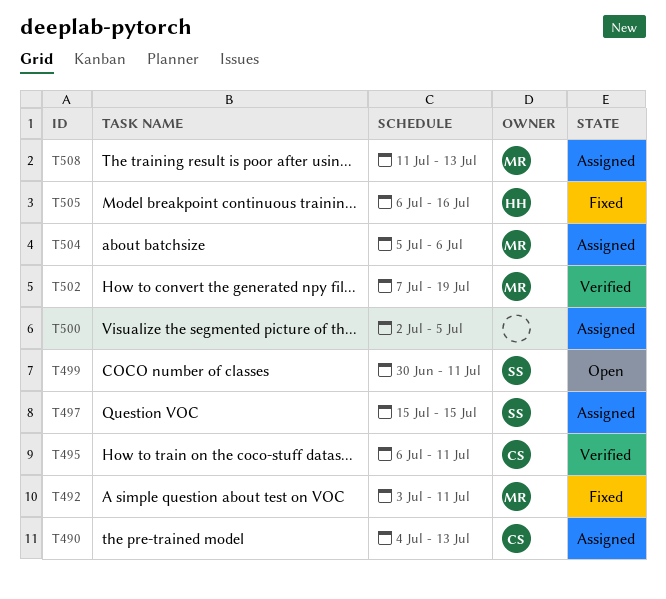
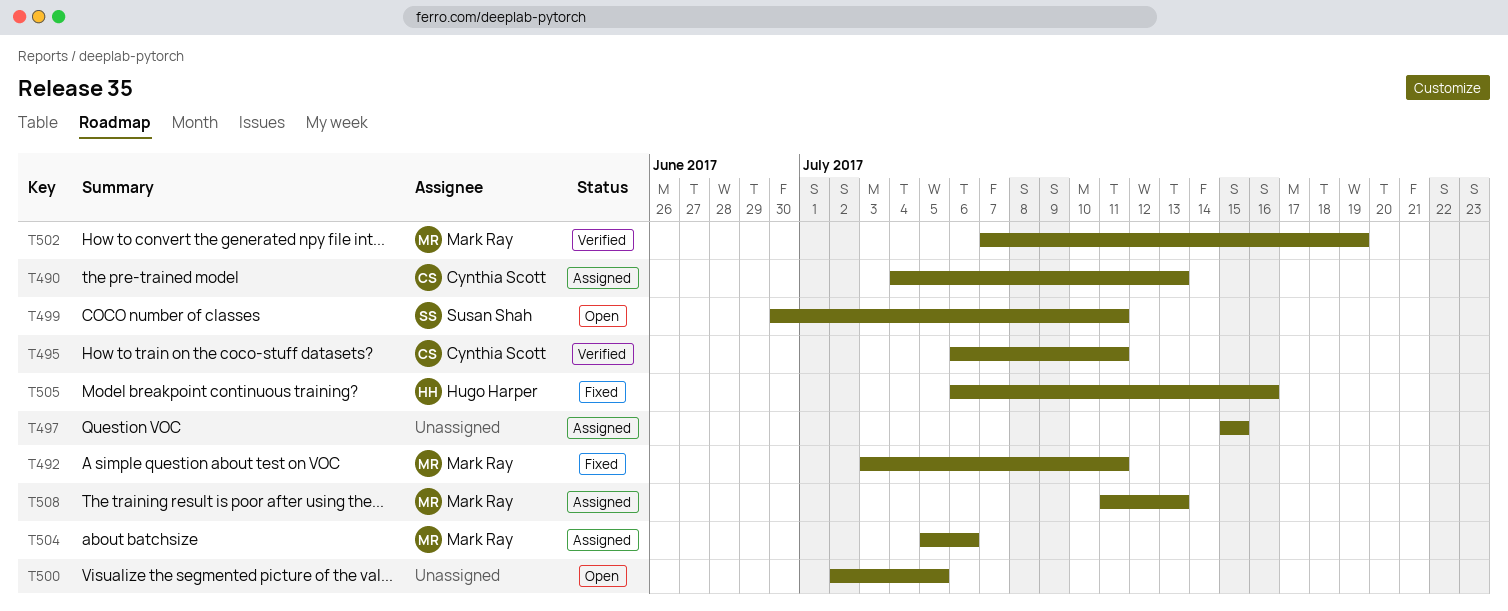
T497, owner: Susan Shah -> none
T500, status: Assigned -> Open

